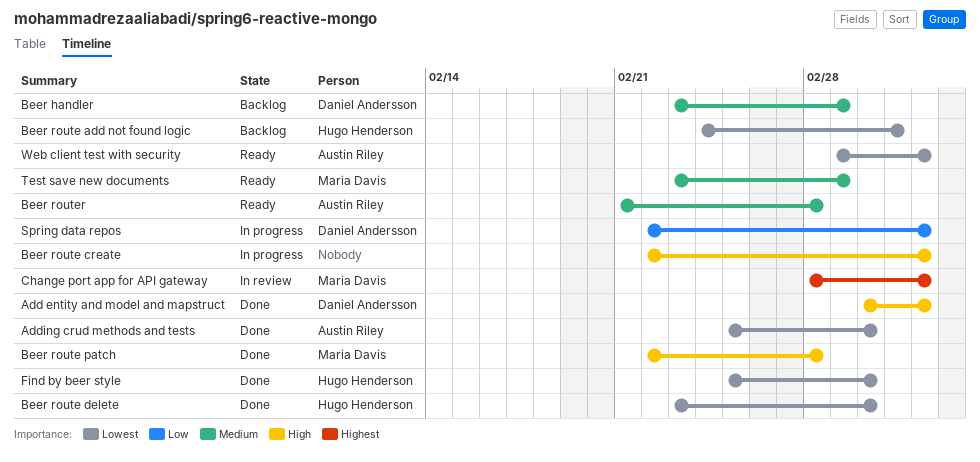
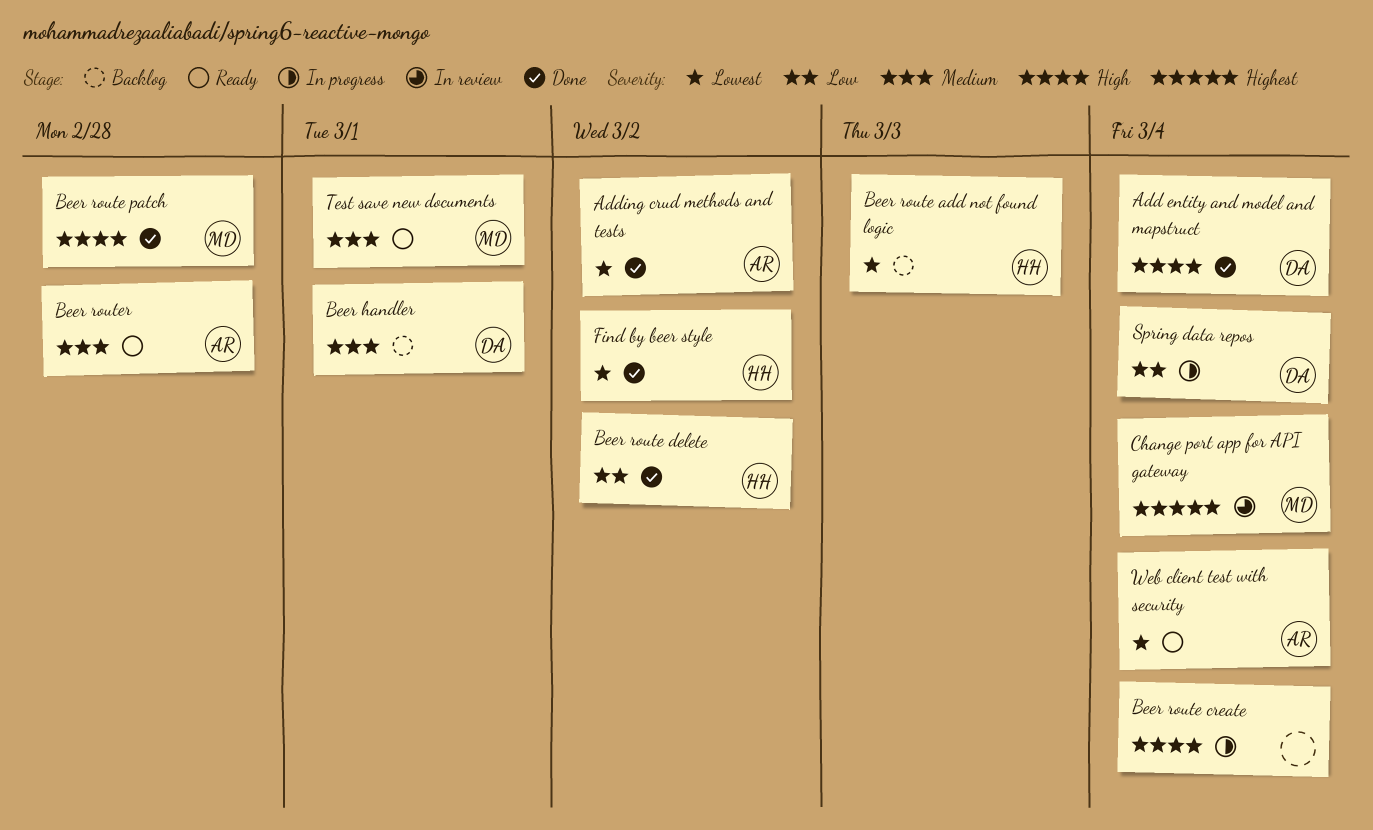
Beer route delete, priority: Lowest -> Low

